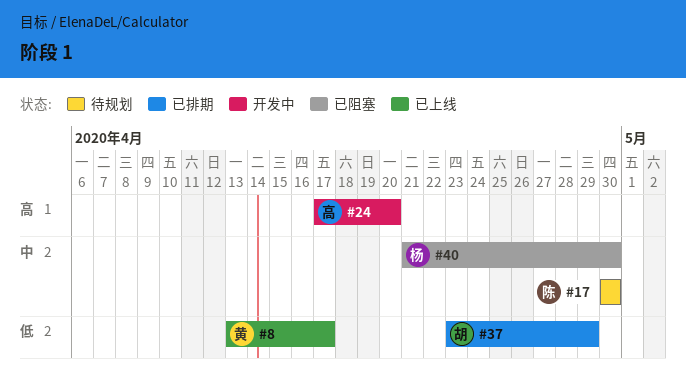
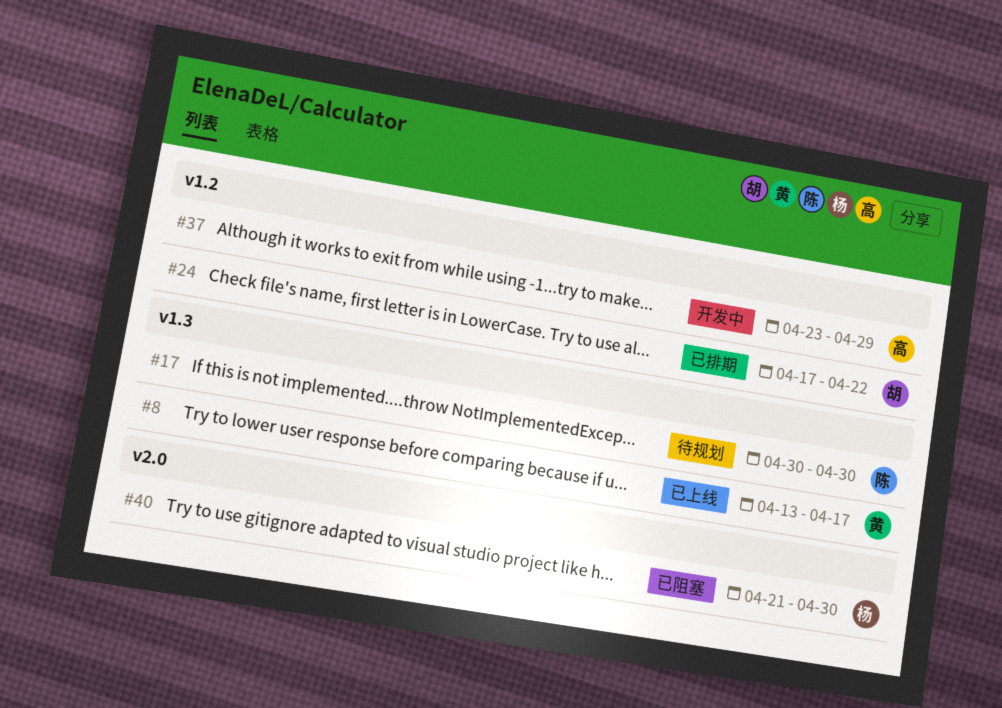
#24, status: 开发中 -> 已排期
#24, owner: 高 -> 胡
#24, due: Apr 20 -> Apr 22
#37, status: 已排期 -> 开发中
#37, owner: 胡 -> 高

